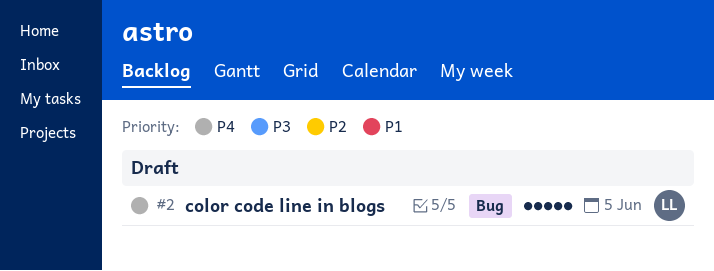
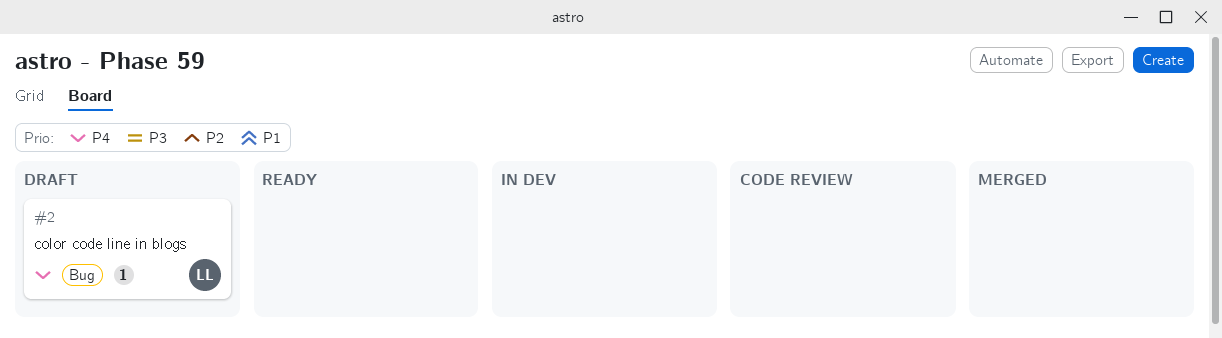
#2, estimate: 5 -> 1

